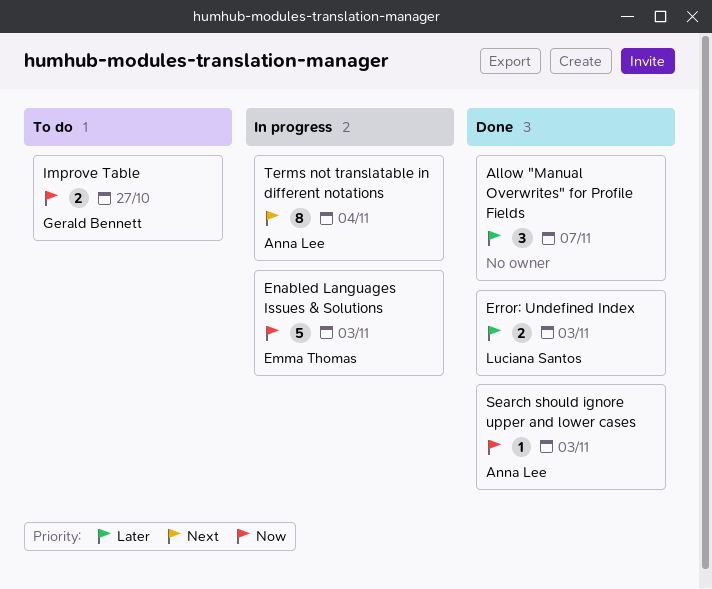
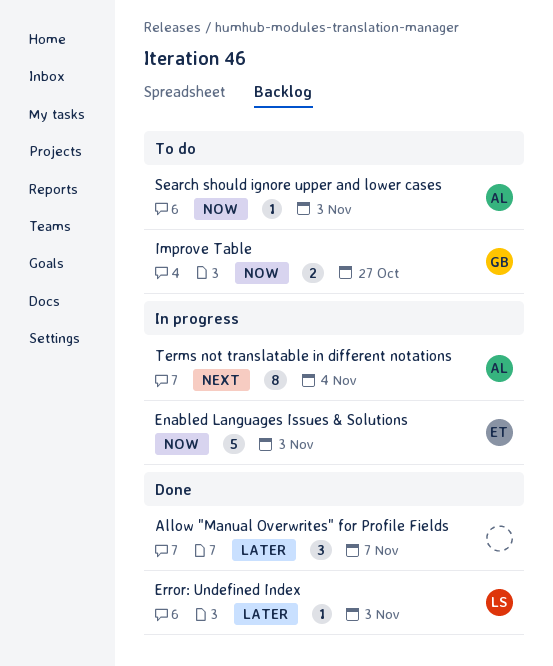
Error: Undefined Index, estimate: 2 -> 1
Search should ignore upper and lower cases, status: Done -> To do

